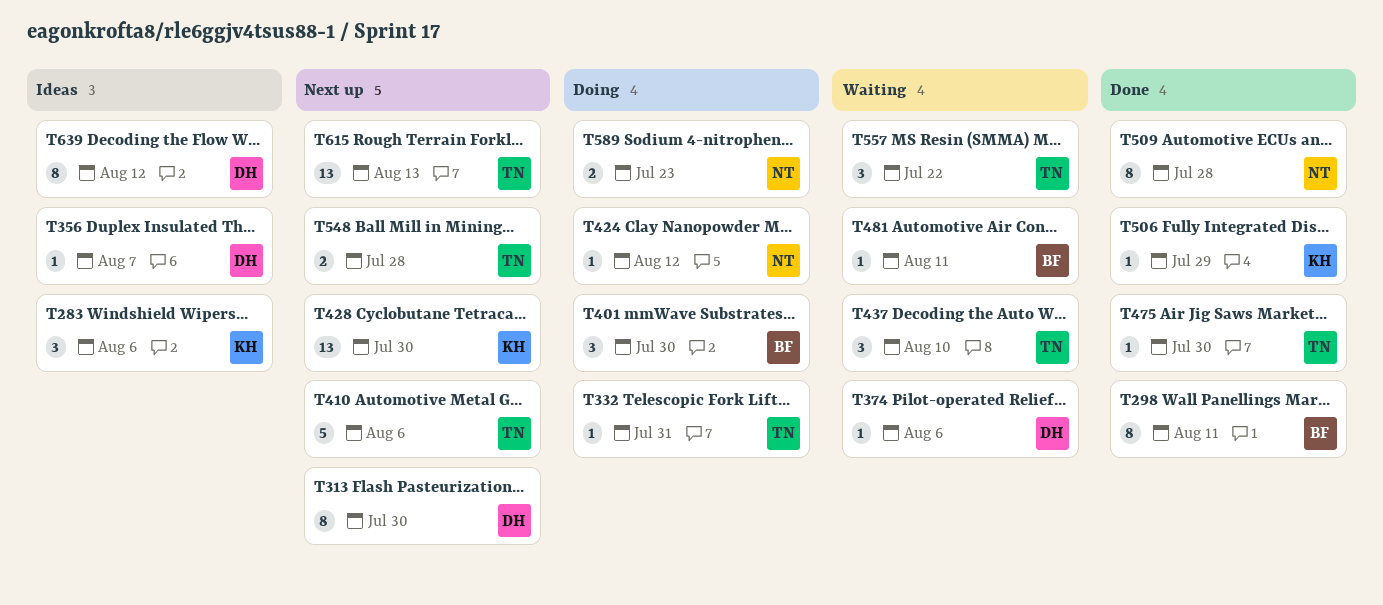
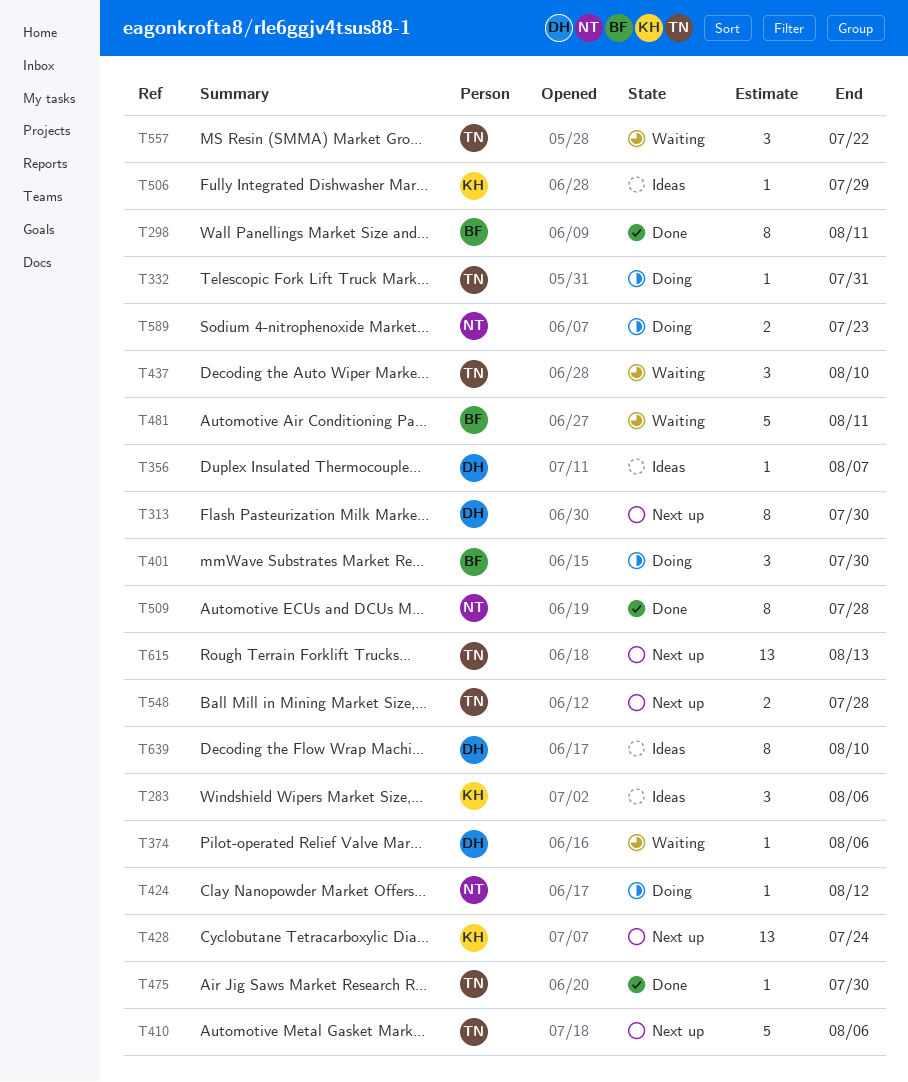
T428, due: Jul 30 -> Jul 24
T481, estimate: 1 -> 5
T506, status: Done -> Ideas
T639, due: Aug 12 -> Aug 10

